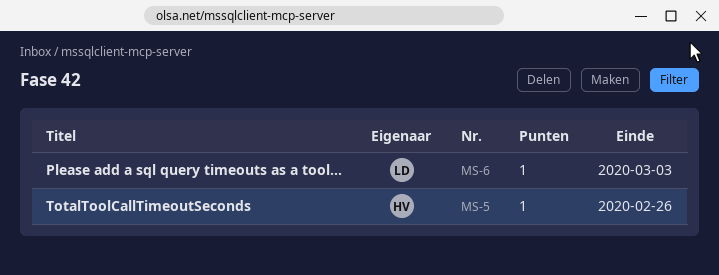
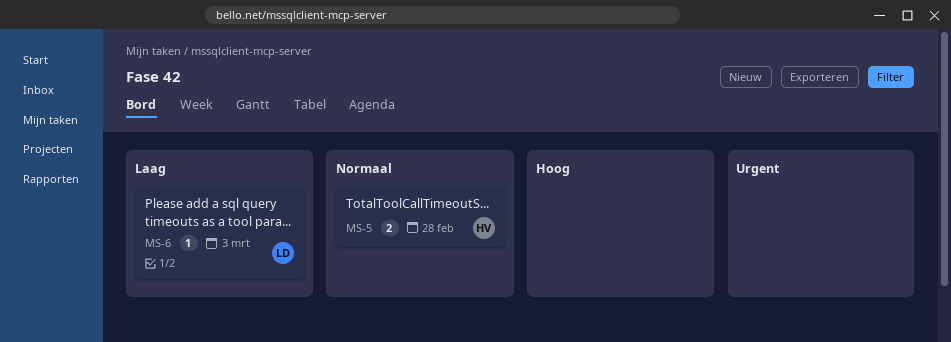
MS-5, estimate: 1 -> 2
MS-5, due: Feb 26 -> Feb 28

